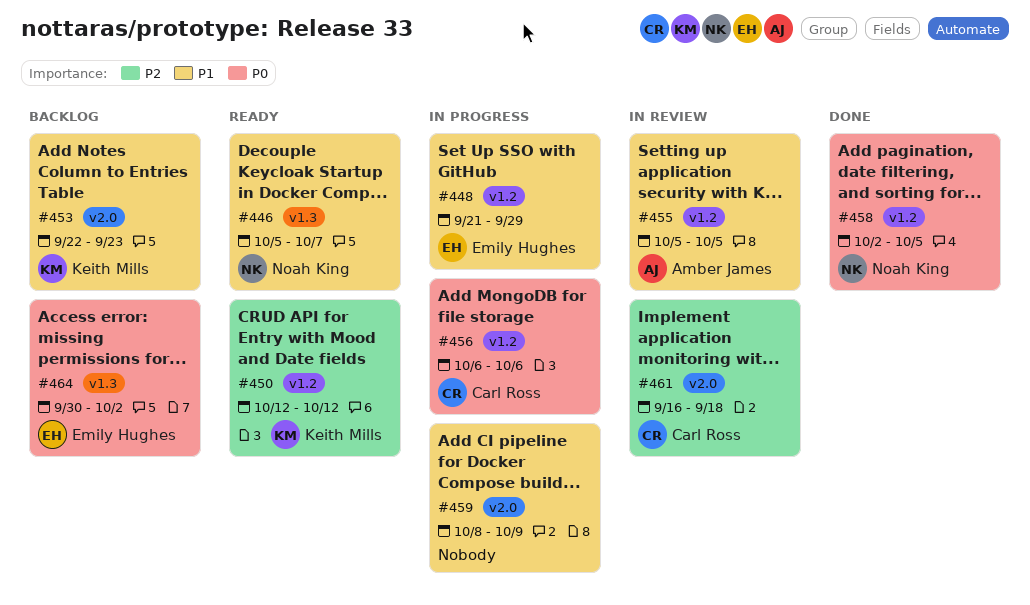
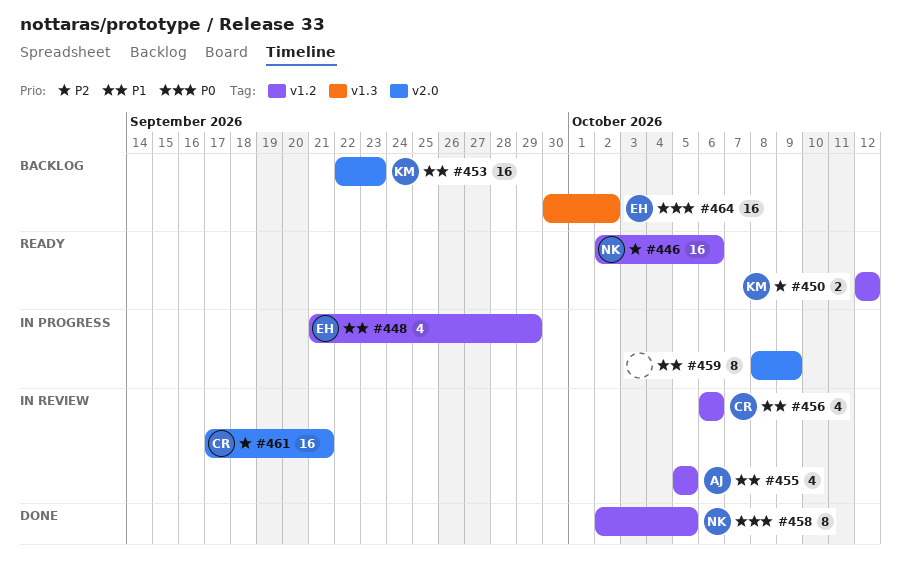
#446, priority: P1 -> P2
#446, label: v1.3 -> v1.2
#446, start: Oct 5 -> Oct 2
#446, due: Oct 7 -> Oct 6
#456, status: In progress -> In review
#456, priority: P0 -> P1
#461, start: Sep 16 -> Sep 17
#461, due: Sep 18 -> Sep 21

